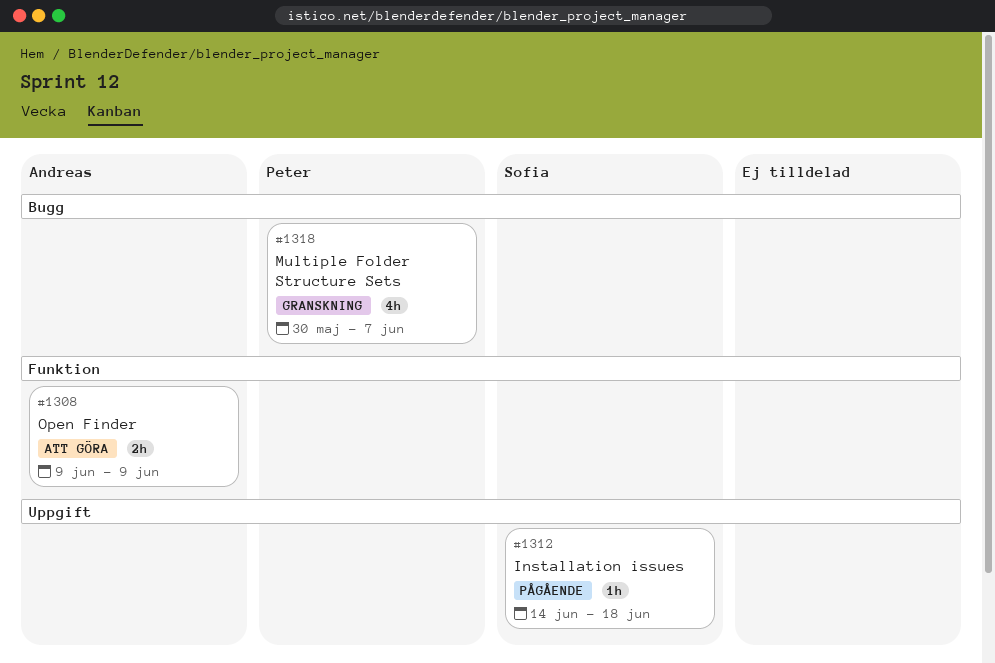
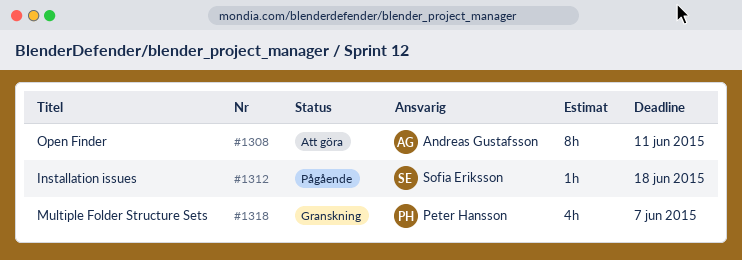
#1308, estimate: 2h -> 8h
#1308, due: Jun 9 -> Jun 11

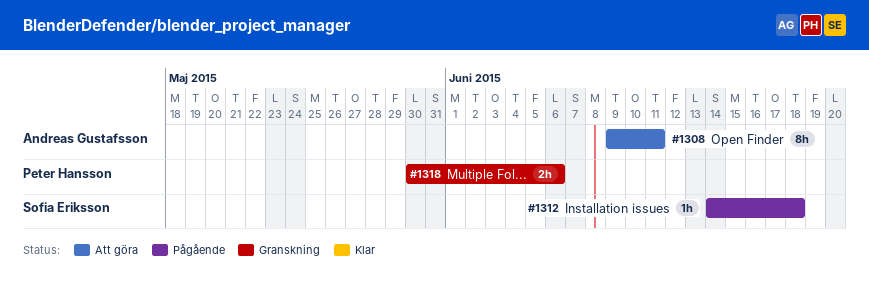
#1318, estimate: 4h -> 2h
#1318, due: Jun 7 -> Jun 6

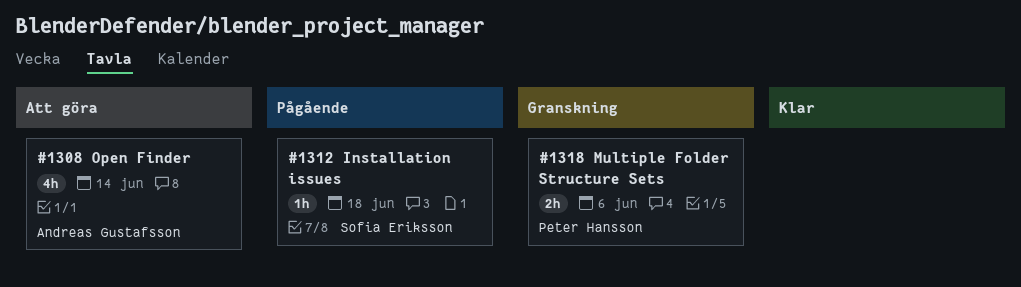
#1308, estimate: 8h -> 4h
#1308, due: Jun 11 -> Jun 14

